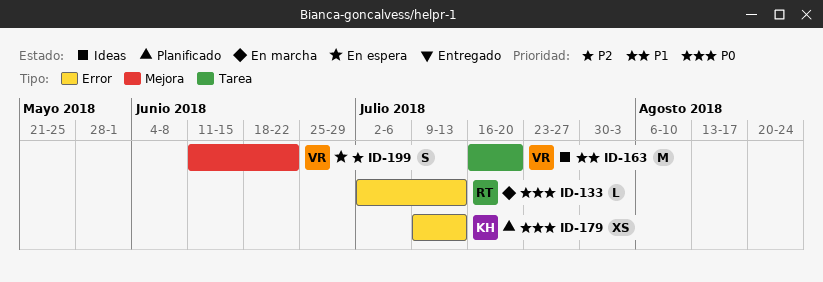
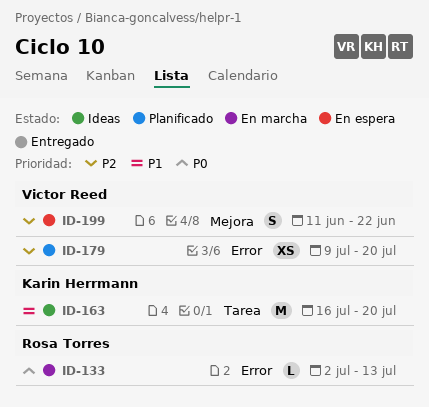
ID-163, owner: Victor Reed -> Karin Herrmann
ID-179, owner: Karin Herrmann -> Victor Reed
ID-179, priority: P0 -> P2
ID-179, due: Jul 13 -> Jul 20

